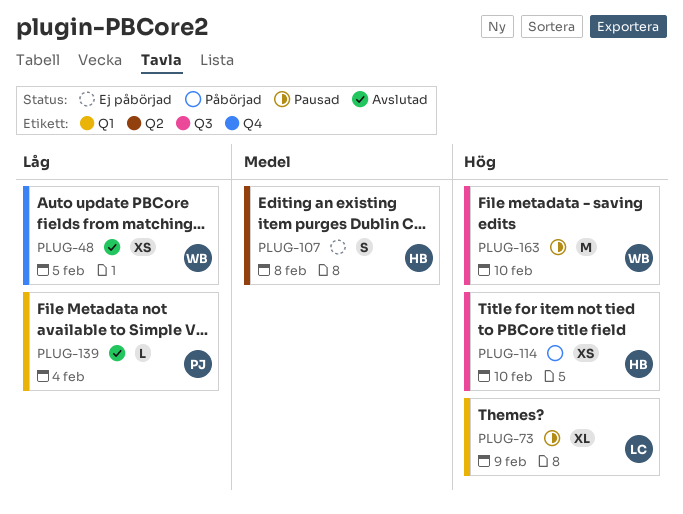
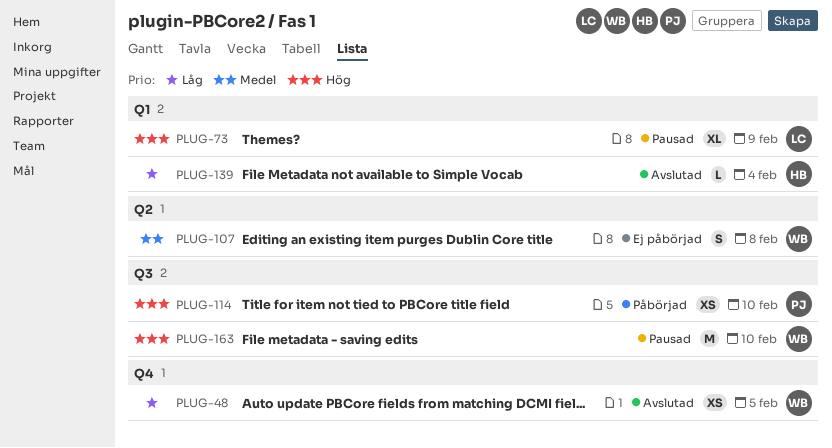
PLUG-107, owner: HB -> WB
PLUG-114, owner: HB -> PJ
PLUG-139, owner: PJ -> HB

